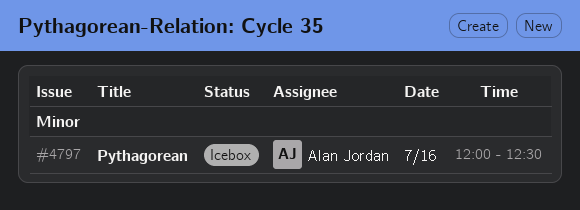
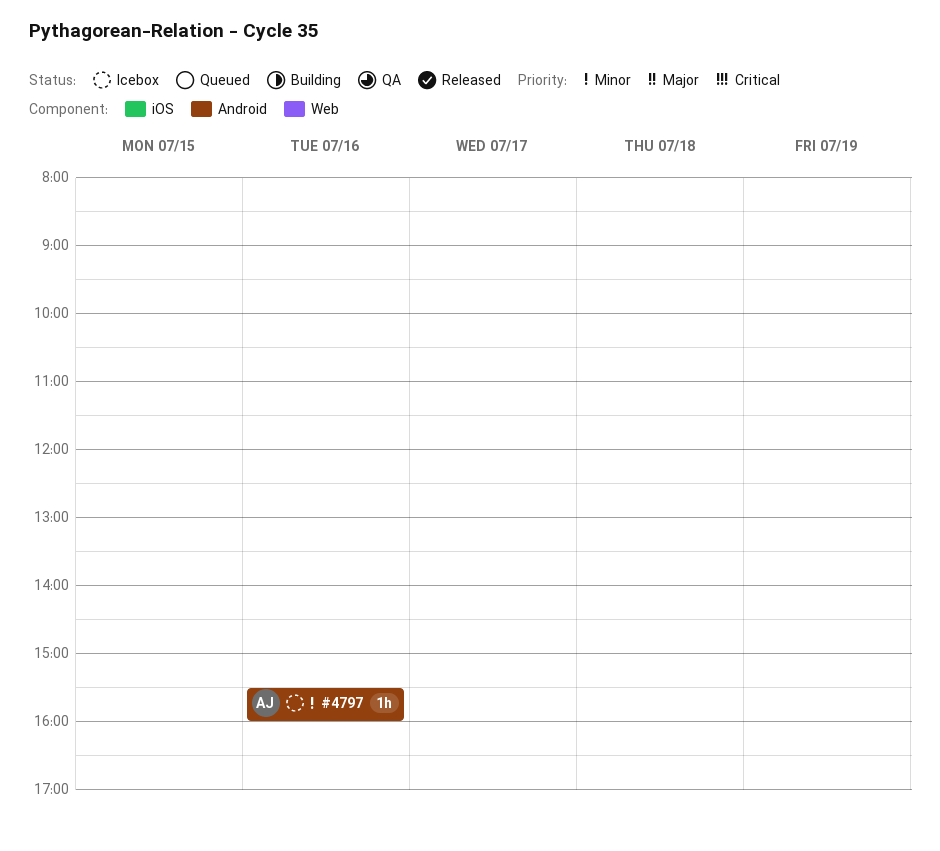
#4797, begins: 12:00 -> 15:30
#4797, ends: 12:30 -> 16:00

